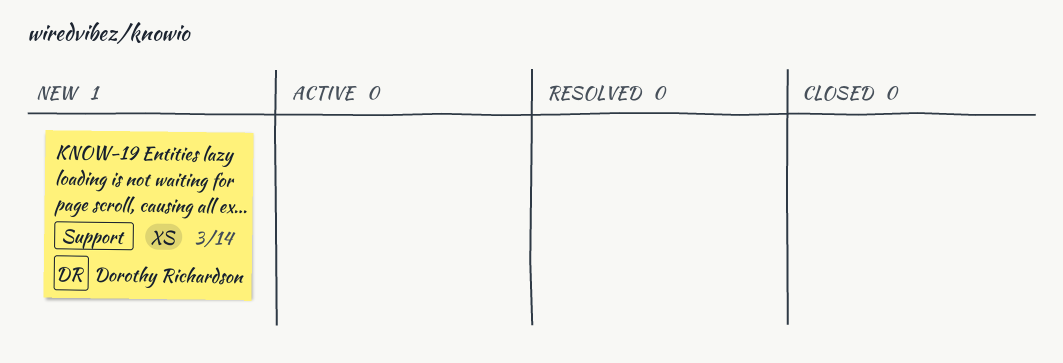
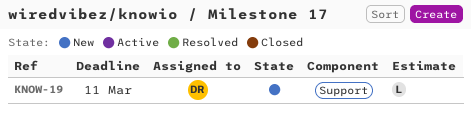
KNOW-19, estimate: XS -> L
KNOW-19, due: Mar 14 -> Mar 11

